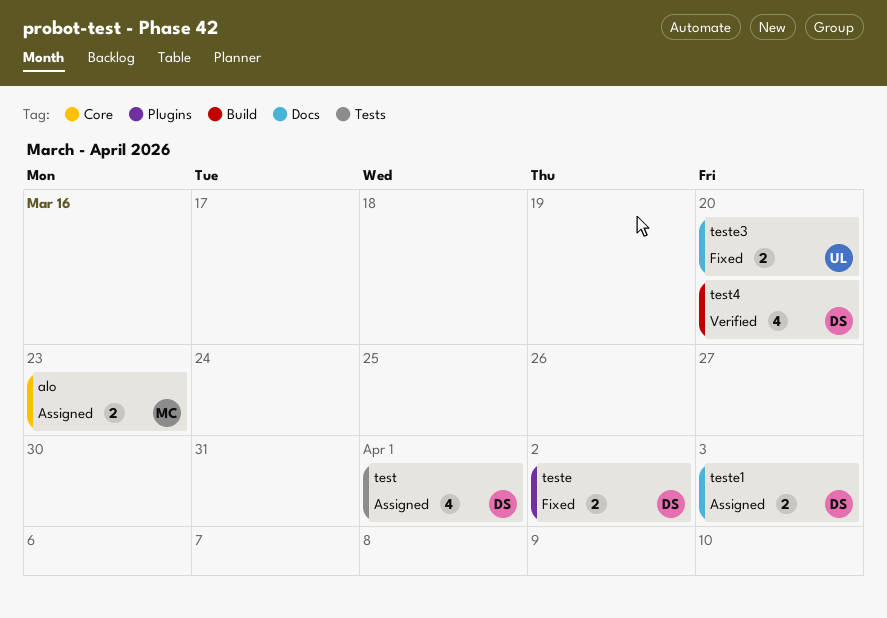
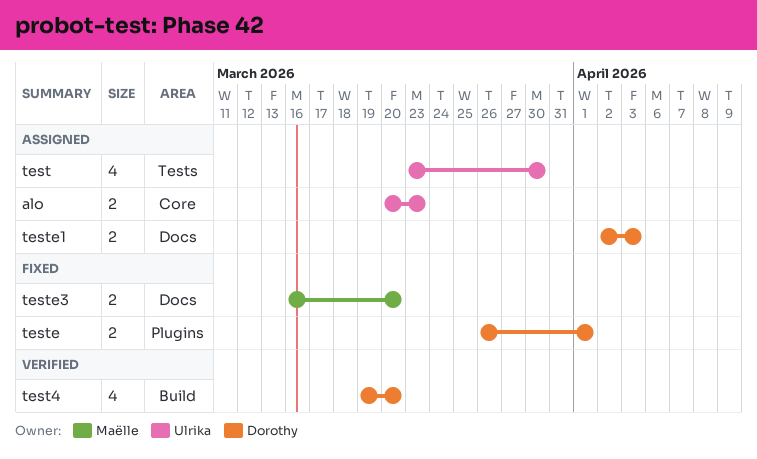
alo, owner: Maëlle -> Ulrika
test, owner: Dorothy -> Ulrika
test, due: Apr 1 -> Mar 30
teste, due: Apr 2 -> Apr 1
teste3, owner: Ulrika -> Maëlle

